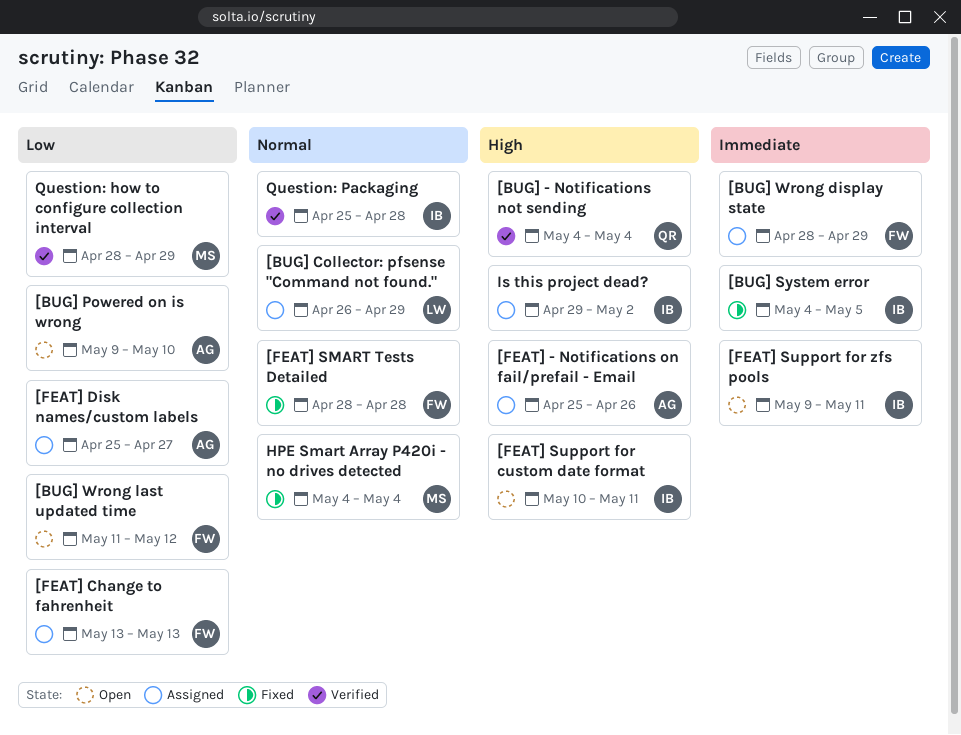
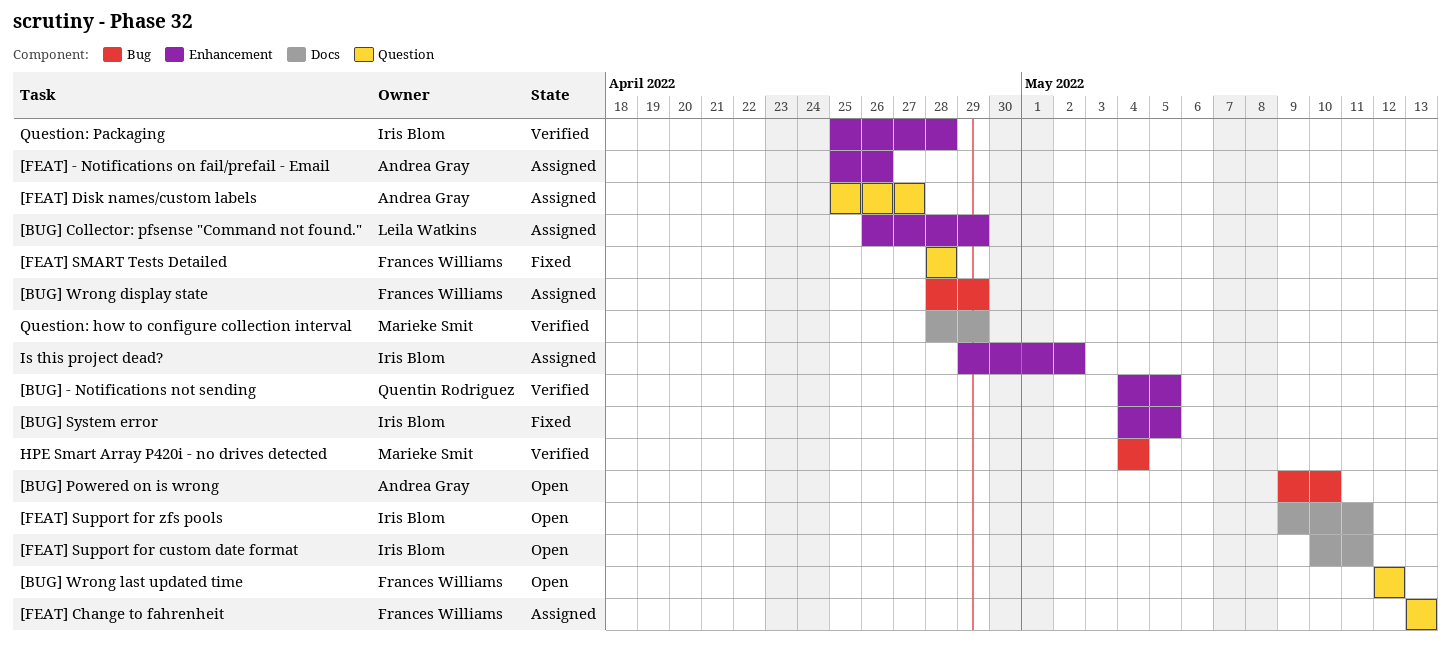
[BUG] - Notifications not sending, due: May 4 -> May 5
[BUG] Wrong last updated time, start: May 11 -> May 12
HPE Smart Array P420i - no drives detected, status: Fixed -> Verified

